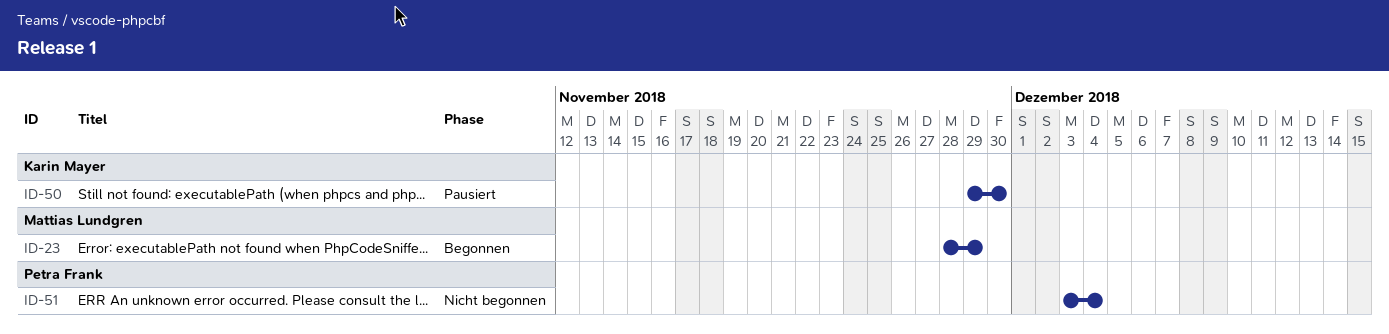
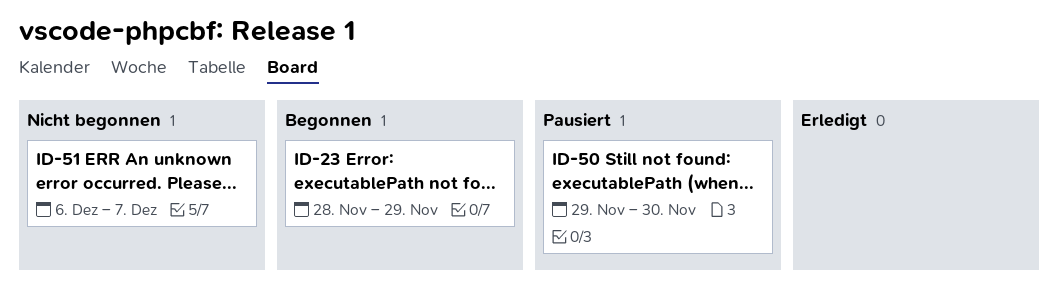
ID-51, start: Dec 3 -> Dec 6
ID-51, due: Dec 4 -> Dec 7

